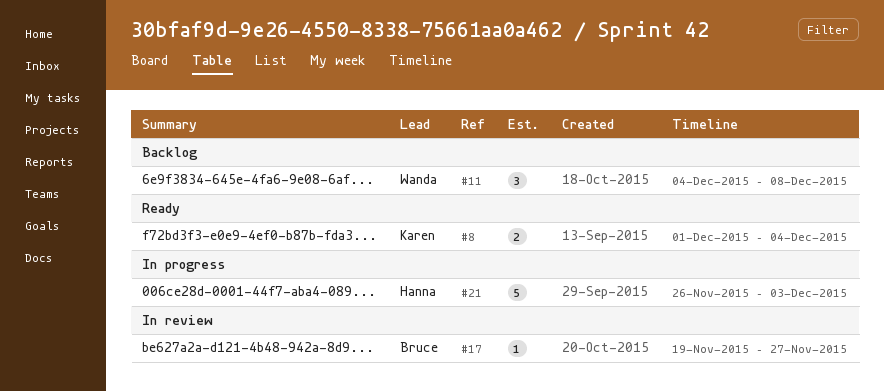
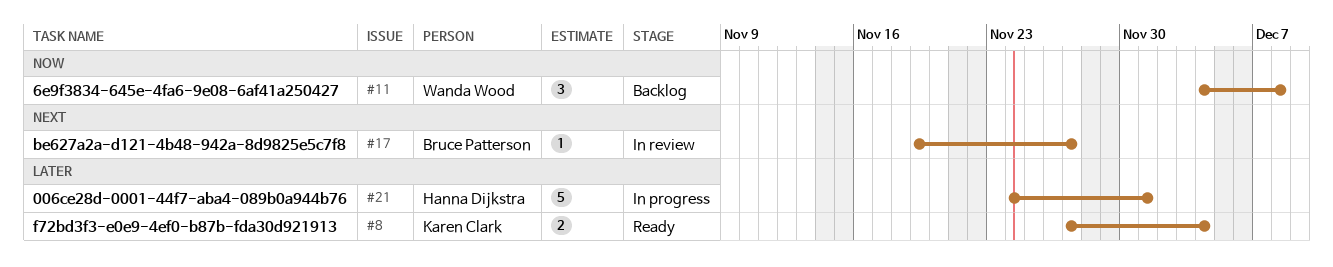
#8, start: Dec 1 -> Nov 27
#21, start: Nov 26 -> Nov 24
#21, due: Dec 3 -> Dec 1

